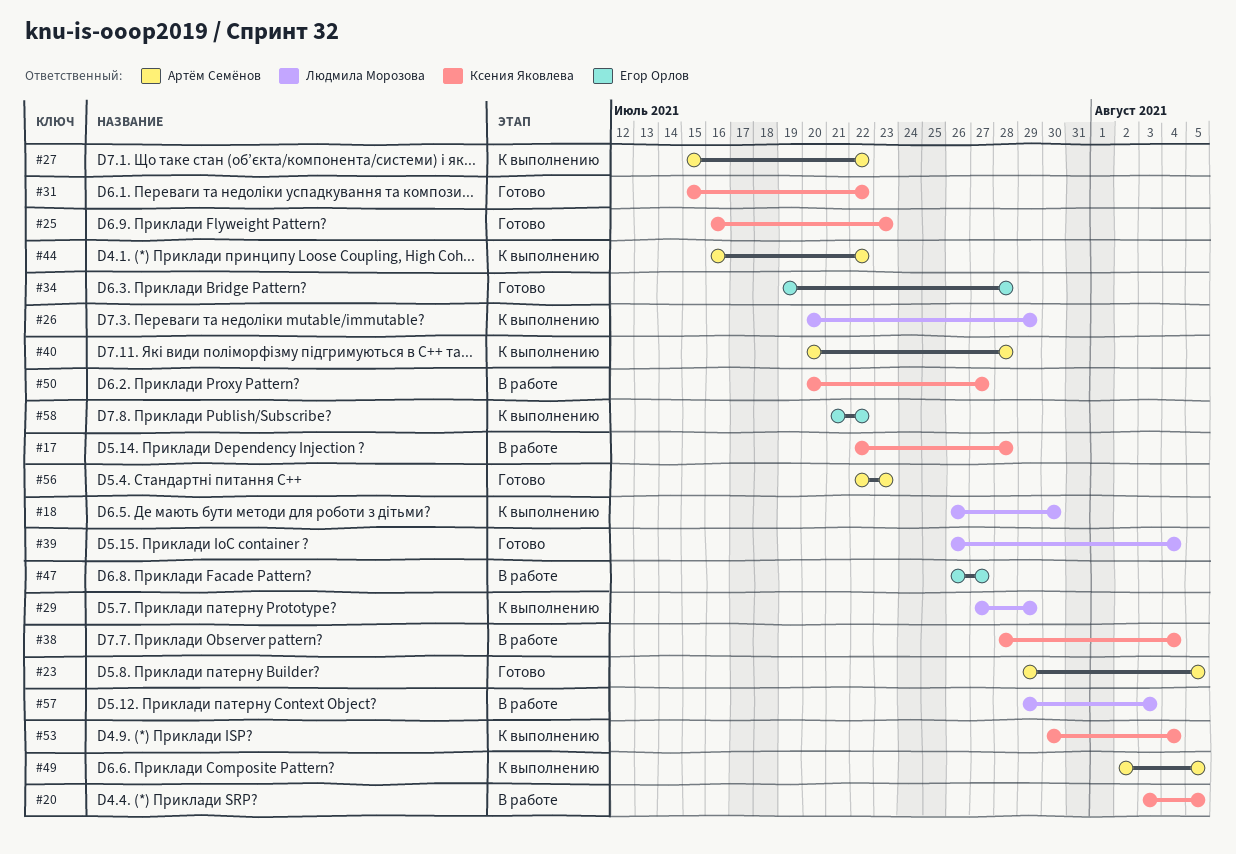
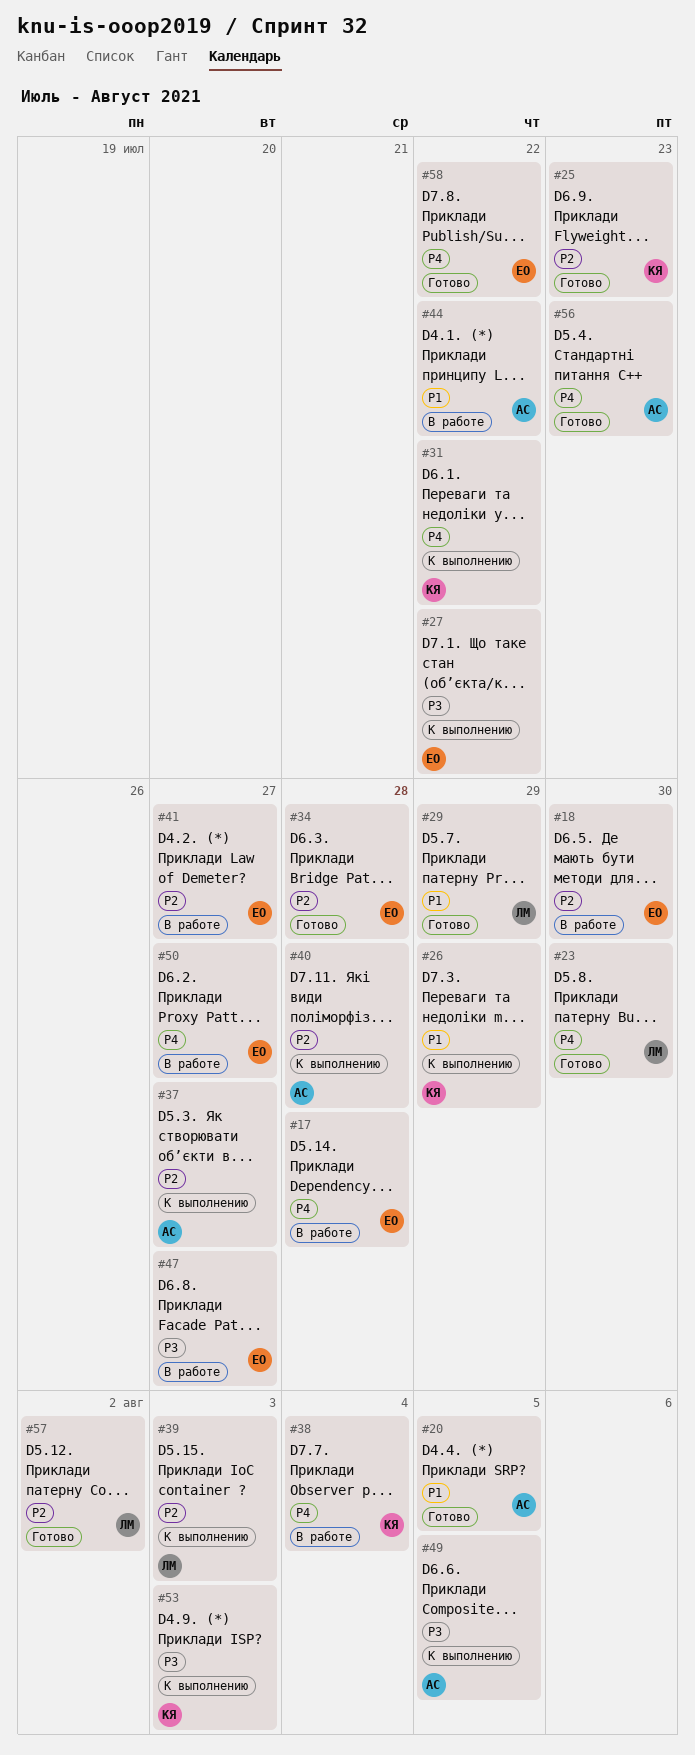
#17, owner: Ксения Яковлева -> Егор Орлов
#18, status: К выполнению -> В работе
#18, owner: Людмила Морозова -> Егор Орлов
#20, status: В работе -> Готово
#20, owner: Ксения Яковлева -> Артём Семёнов
#23, owner: Артём Семёнов -> Людмила Морозова
#23, due: Aug 5 -> Jul 30
#26, owner: Людмила Морозова -> Ксения Яковлева
#27, owner: Артём Семёнов -> Егор Орлов
#29, status: К выполнению -> Готово
#31, status: Готово -> К выполнению
#37: none -> present
#39, status: Готово -> К выполнению
#39, due: Aug 4 -> Aug 3
#41: none -> present
#44, status: К выполнению -> В работе
#50, owner: Ксения Яковлева -> Егор Орлов
#53, due: Aug 4 -> Aug 3
#57, status: В работе -> Готово
#57, due: Aug 3 -> Aug 2
#58, status: К выполнению -> Готово

